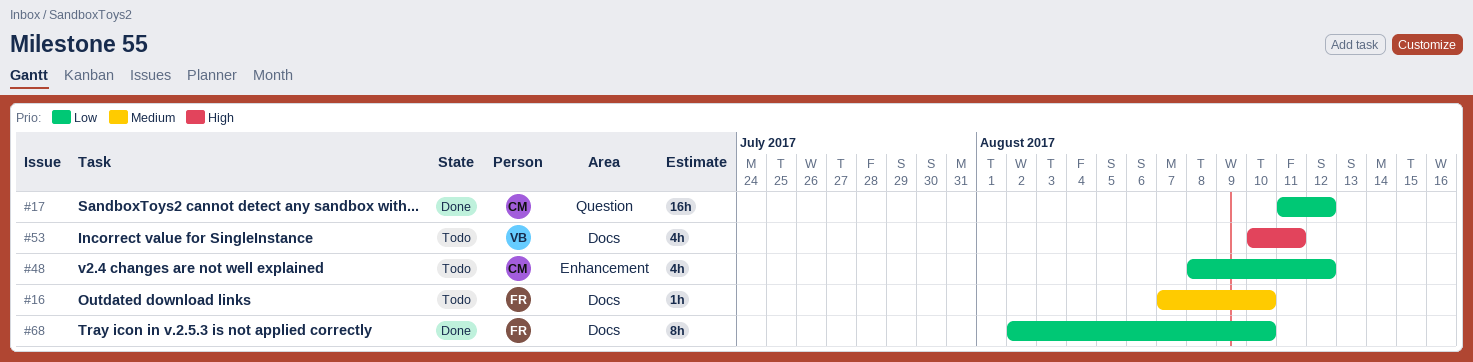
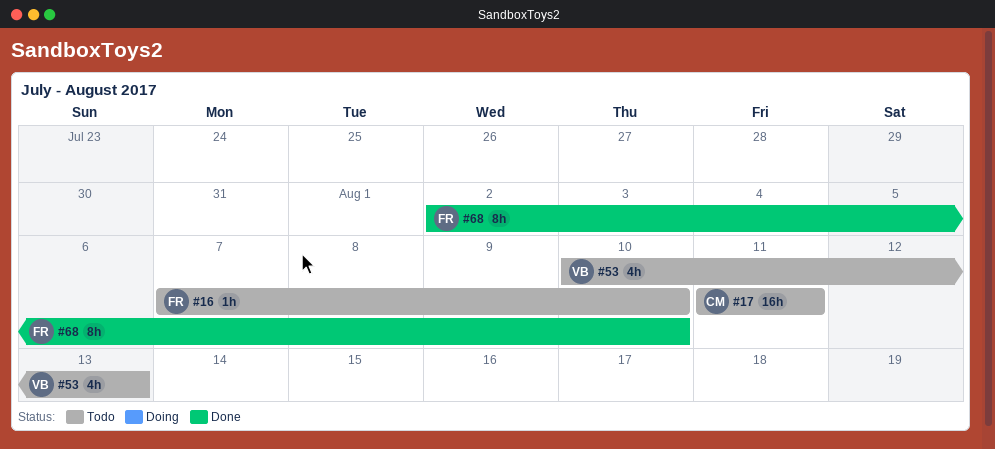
#17, status: Done -> Todo
#17, due: Aug 12 -> Aug 11
#48: present -> none
#53, due: Aug 11 -> Aug 13

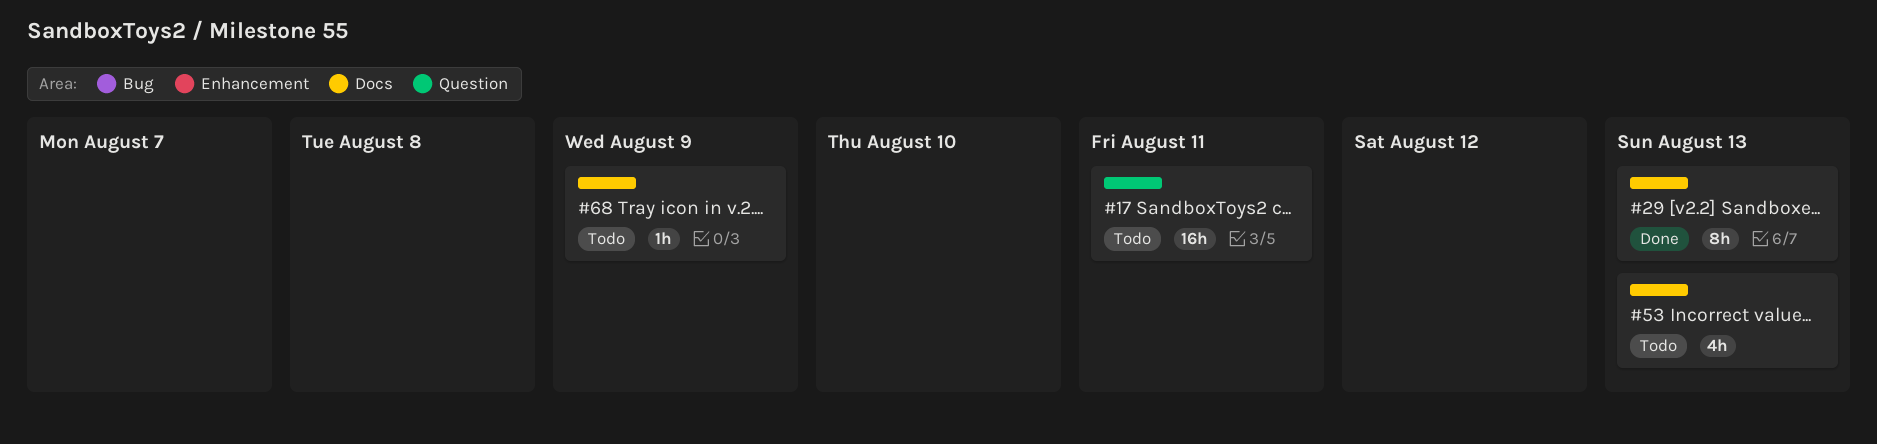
#16: present -> none
#29: none -> present
#68, status: Done -> Todo
#68, estimate: 8h -> 1h
#68, due: Aug 10 -> Aug 9

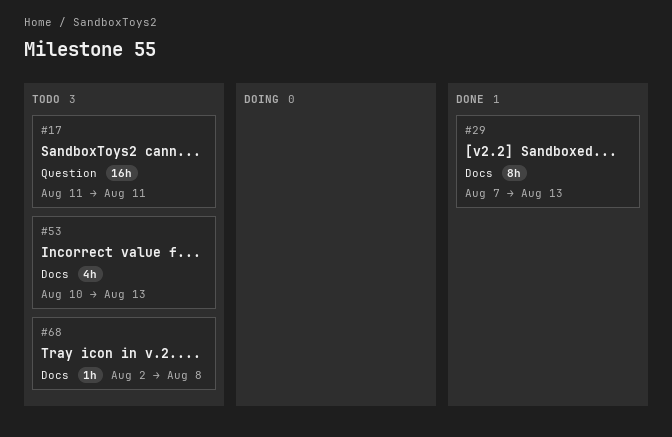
#68, due: Aug 9 -> Aug 8

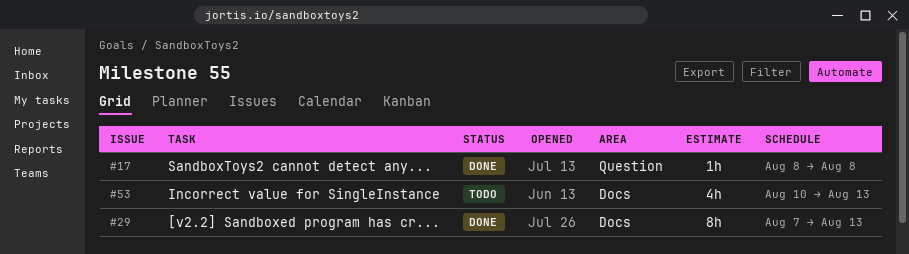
#17, status: Todo -> Done
#17, estimate: 16h -> 1h
#17, start: Aug 11 -> Aug 8
#17, due: Aug 11 -> Aug 8
#68: present -> none

